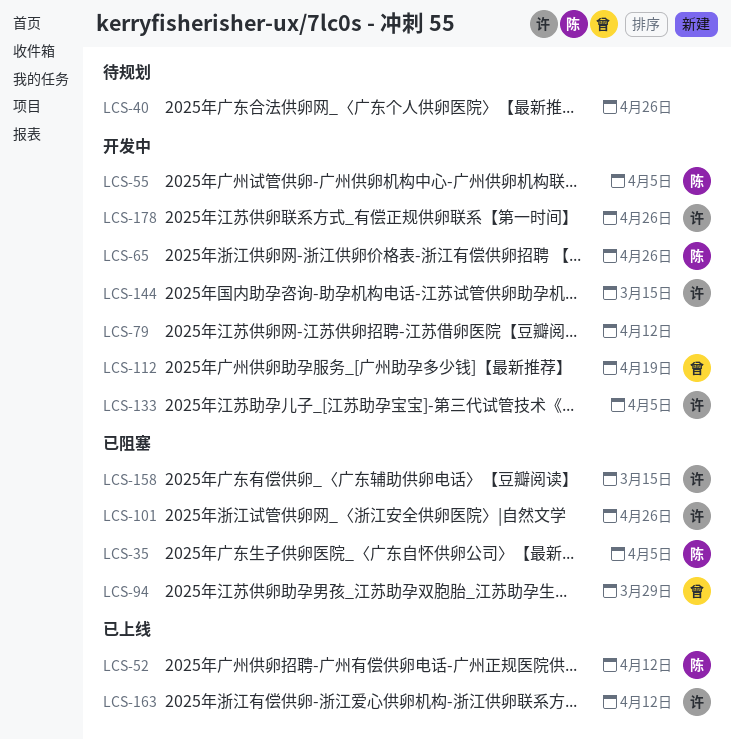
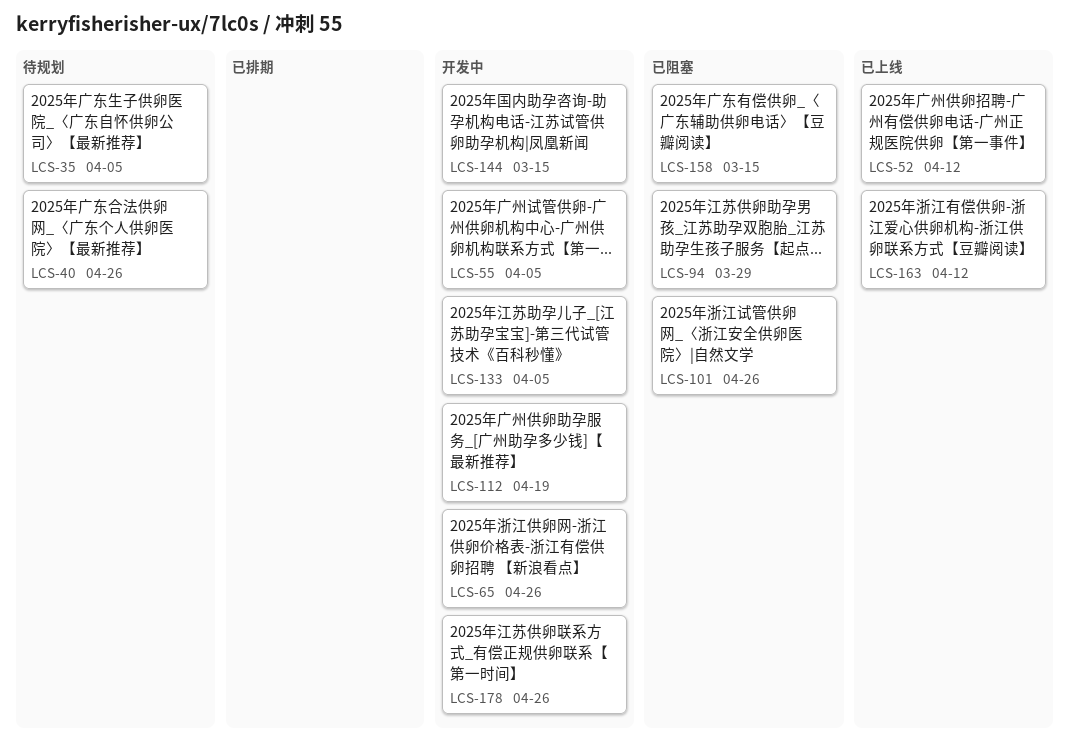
LCS-35, status: 已阻塞 -> 待规划
LCS-79: present -> none

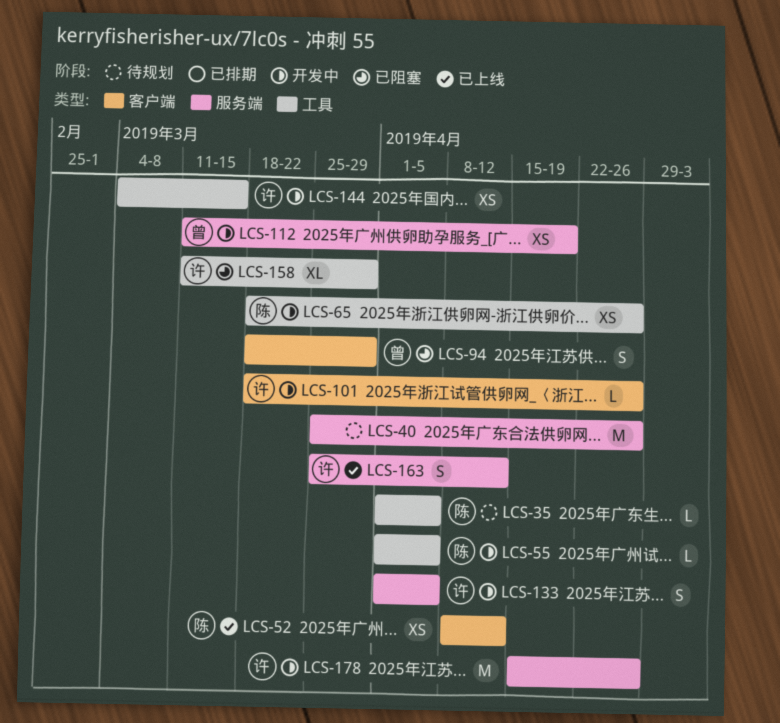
LCS-101, status: 已阻塞 -> 开发中
LCS-158, due: Mar 15 -> Mar 29

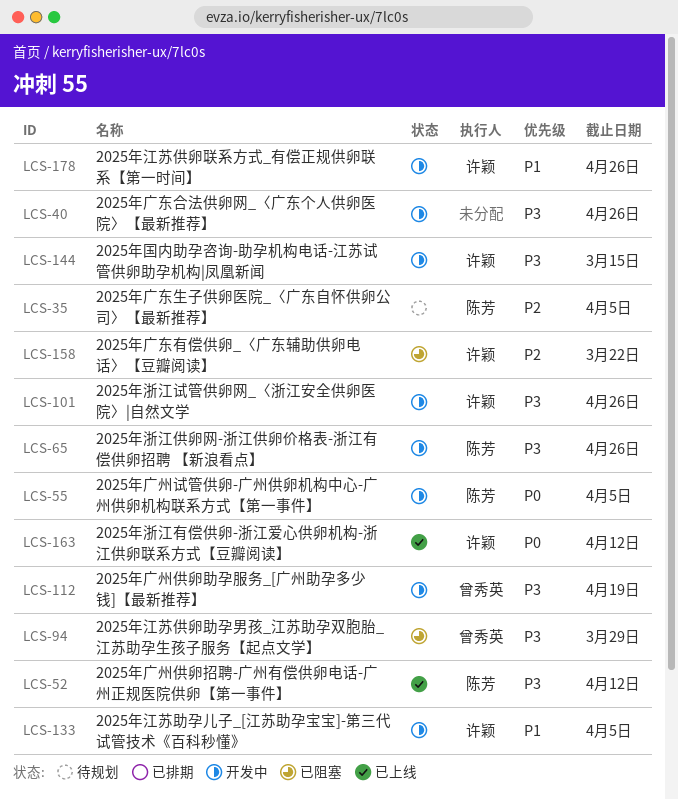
LCS-40, status: 待规划 -> 开发中
LCS-158, due: Mar 29 -> Mar 22

